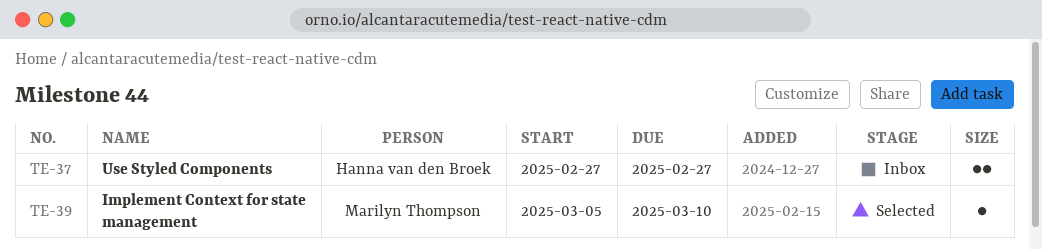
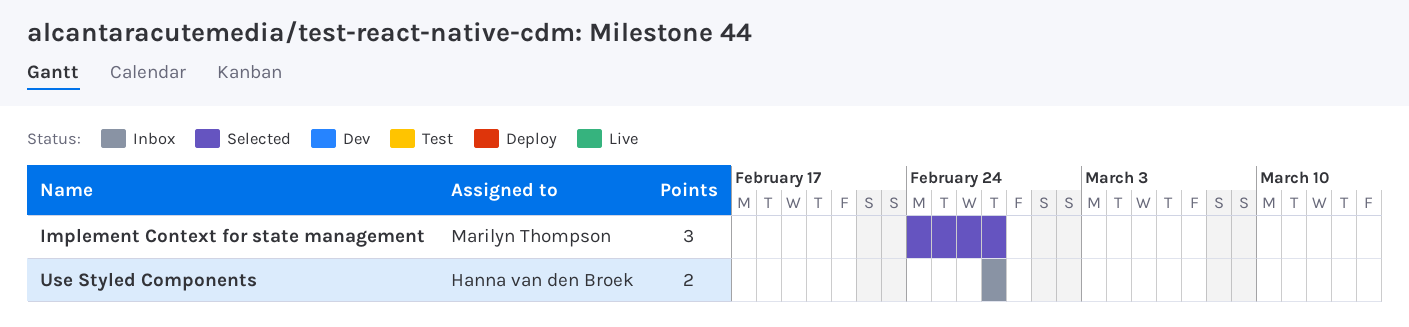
Implement Context for state management, estimate: 1 -> 3
Implement Context for state management, start: Mar 5 -> Feb 24
Implement Context for state management, due: Mar 10 -> Feb 27

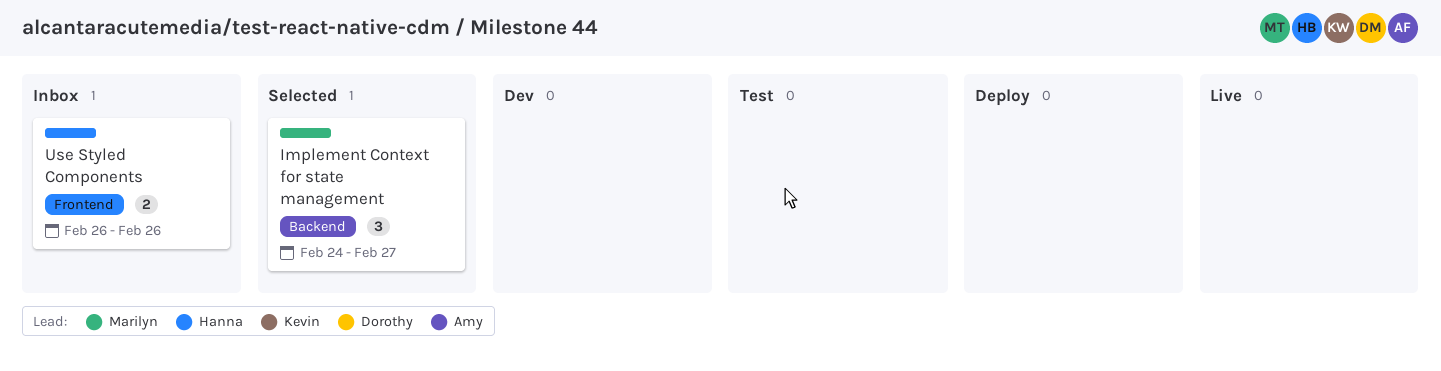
Use Styled Components, start: Feb 27 -> Feb 26
Use Styled Components, due: Feb 27 -> Feb 26

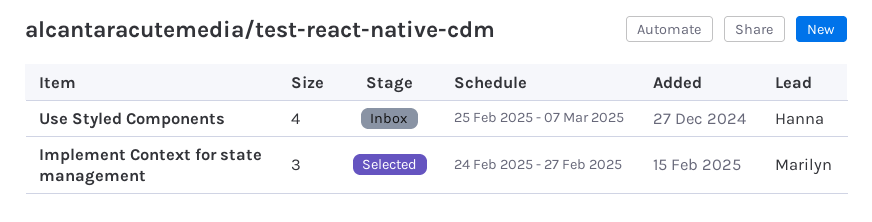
Use Styled Components, estimate: 2 -> 4
Use Styled Components, start: Feb 26 -> Feb 25
Use Styled Components, due: Feb 26 -> Mar 7

